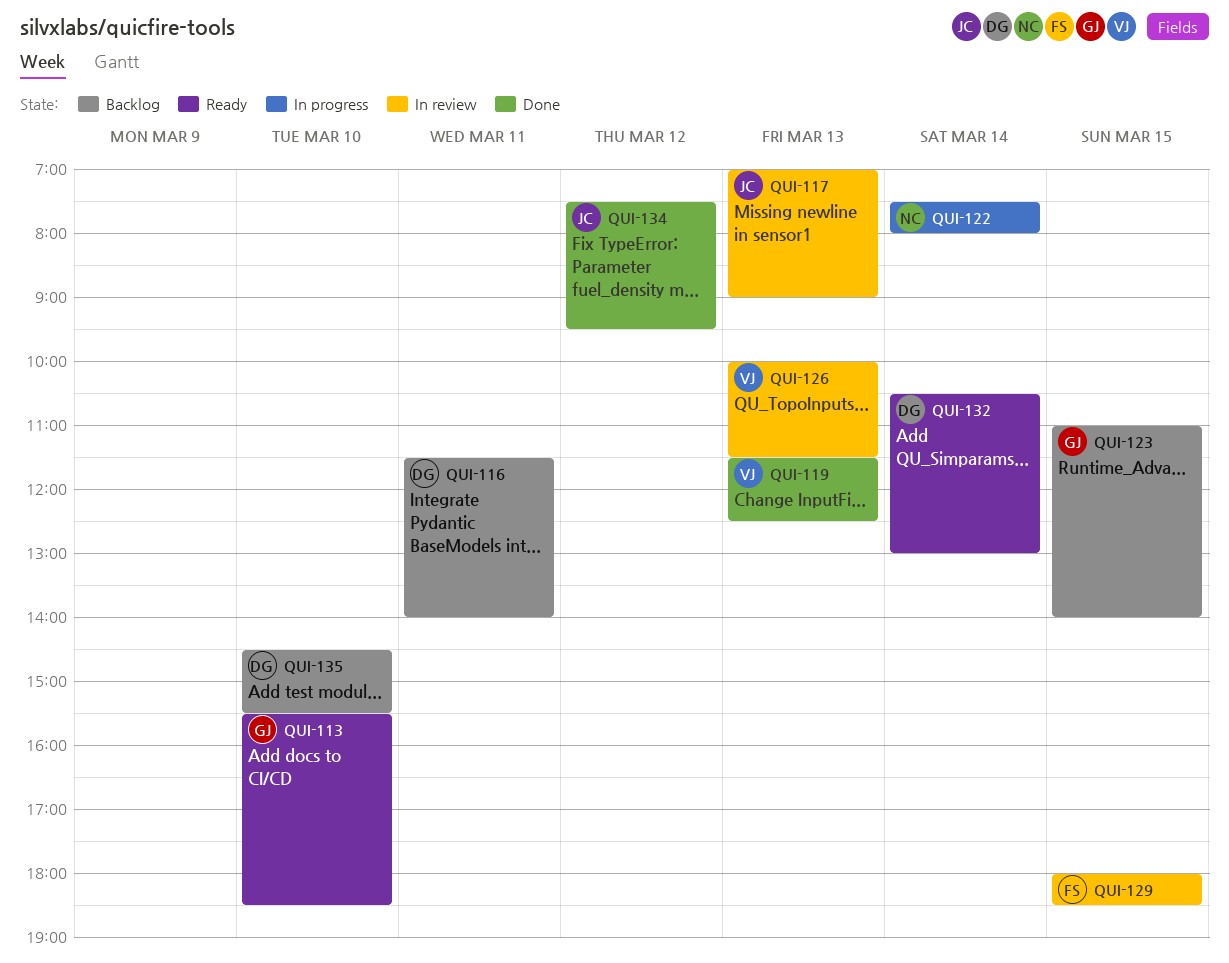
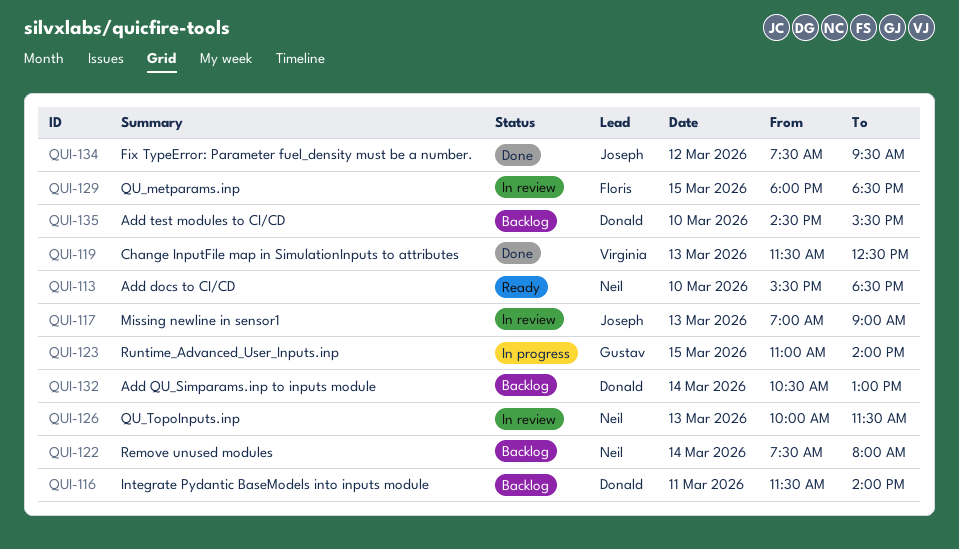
QUI-113, owner: Gustav -> Neil
QUI-122, status: In progress -> Backlog
QUI-123, status: Backlog -> In progress
QUI-126, owner: Virginia -> Neil
QUI-132, status: Ready -> Backlog

